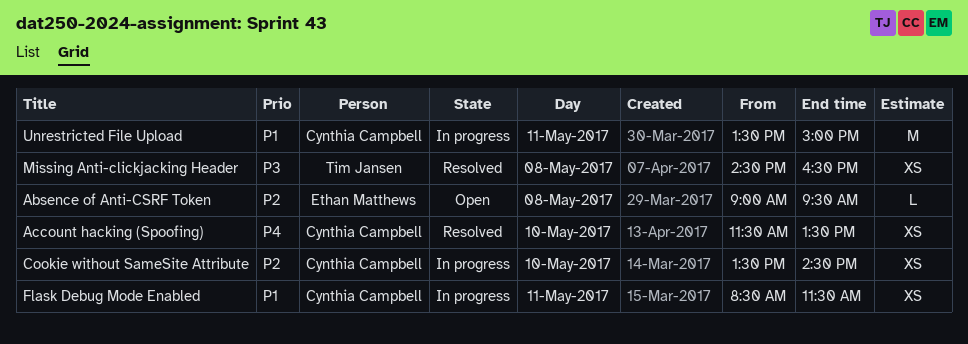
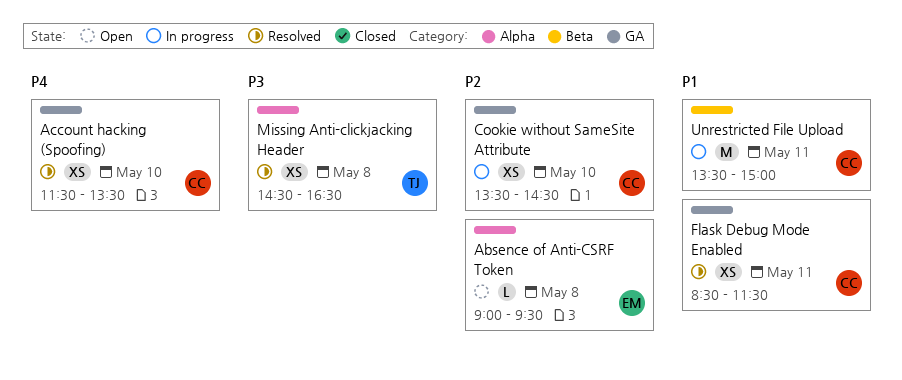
Flask Debug Mode Enabled, status: In progress -> Resolved

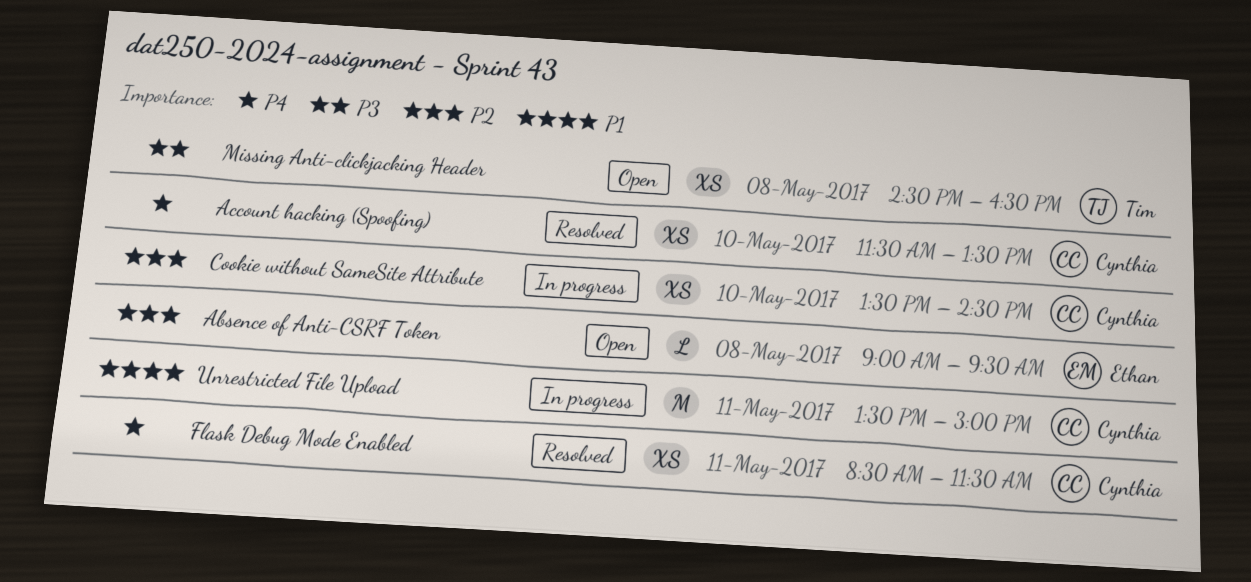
Flask Debug Mode Enabled, priority: P1 -> P4
Missing Anti-clickjacking Header, status: Resolved -> Open

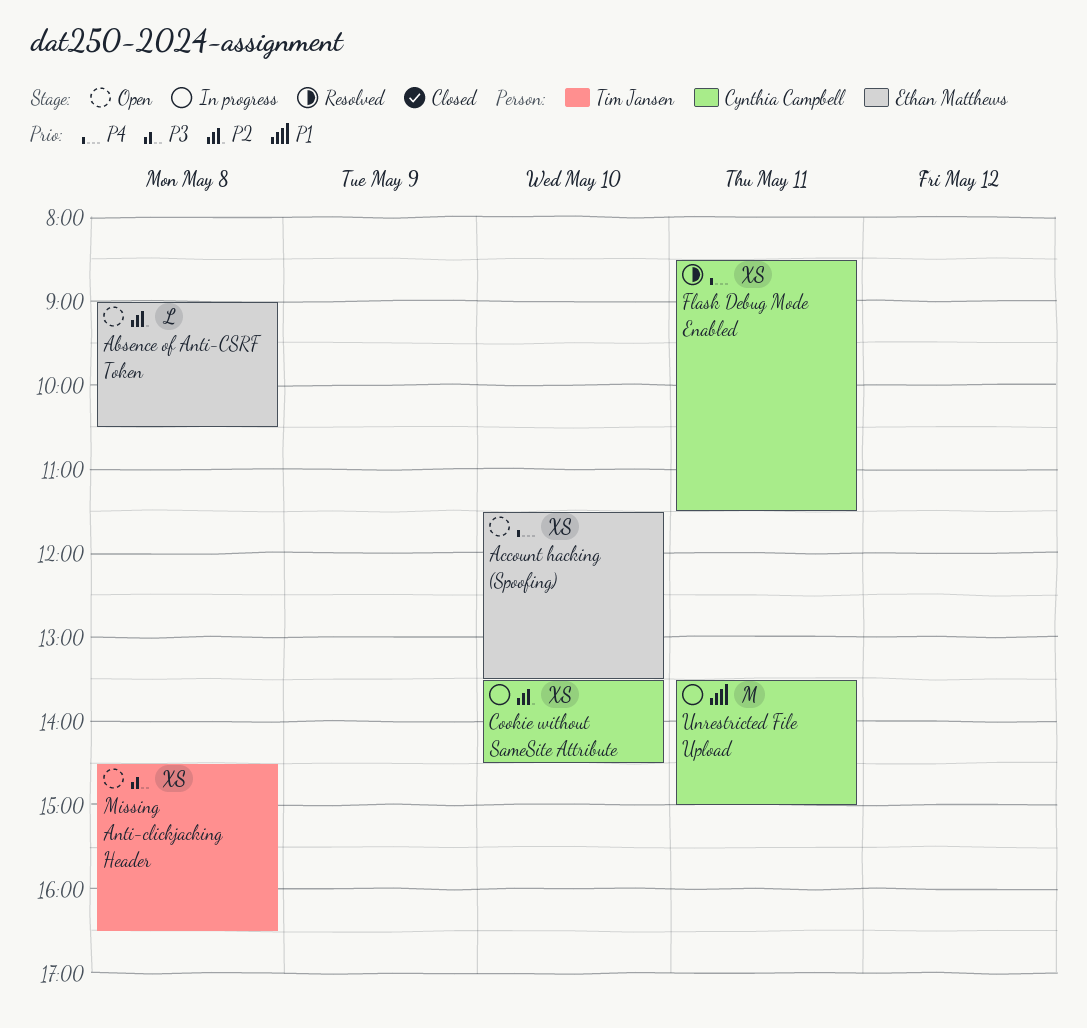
Absence of Anti-CSRF Token, ends: 09:30 -> 10:30
Account hacking (Spoofing), status: Resolved -> Open
Account hacking (Spoofing), owner: Cynthia Campbell -> Ethan Matthews

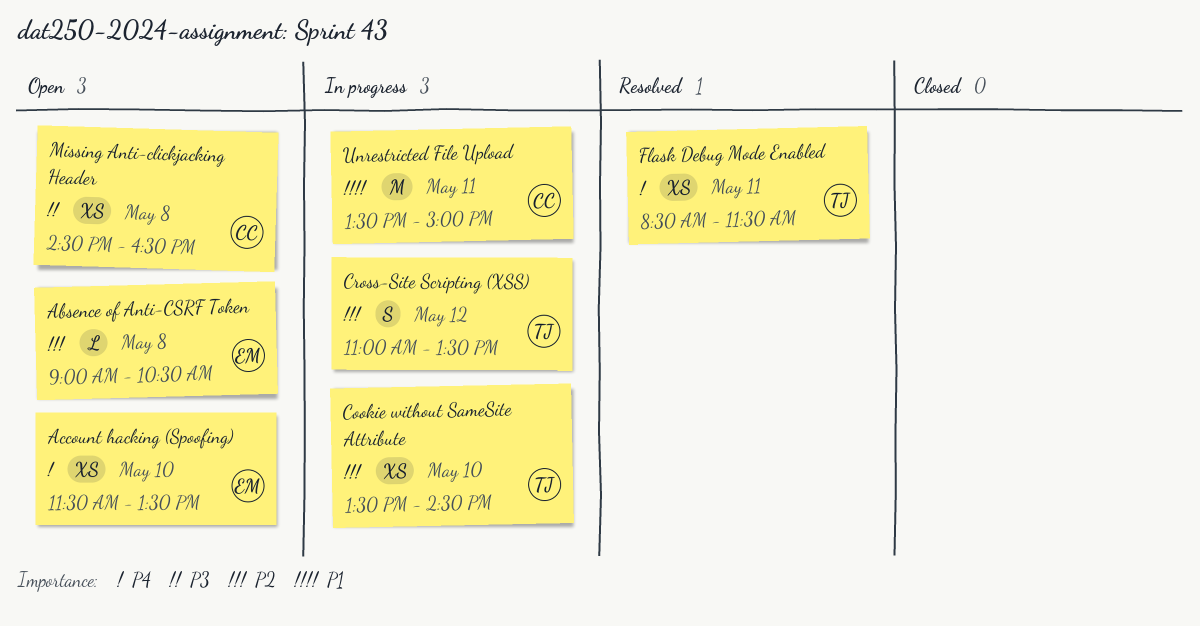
Cookie without SameSite Attribute, owner: Cynthia Campbell -> Tim Jansen
Cross-Site Scripting (XSS): none -> present
Flask Debug Mode Enabled, owner: Cynthia Campbell -> Tim Jansen
Missing Anti-clickjacking Header, owner: Tim Jansen -> Cynthia Campbell

